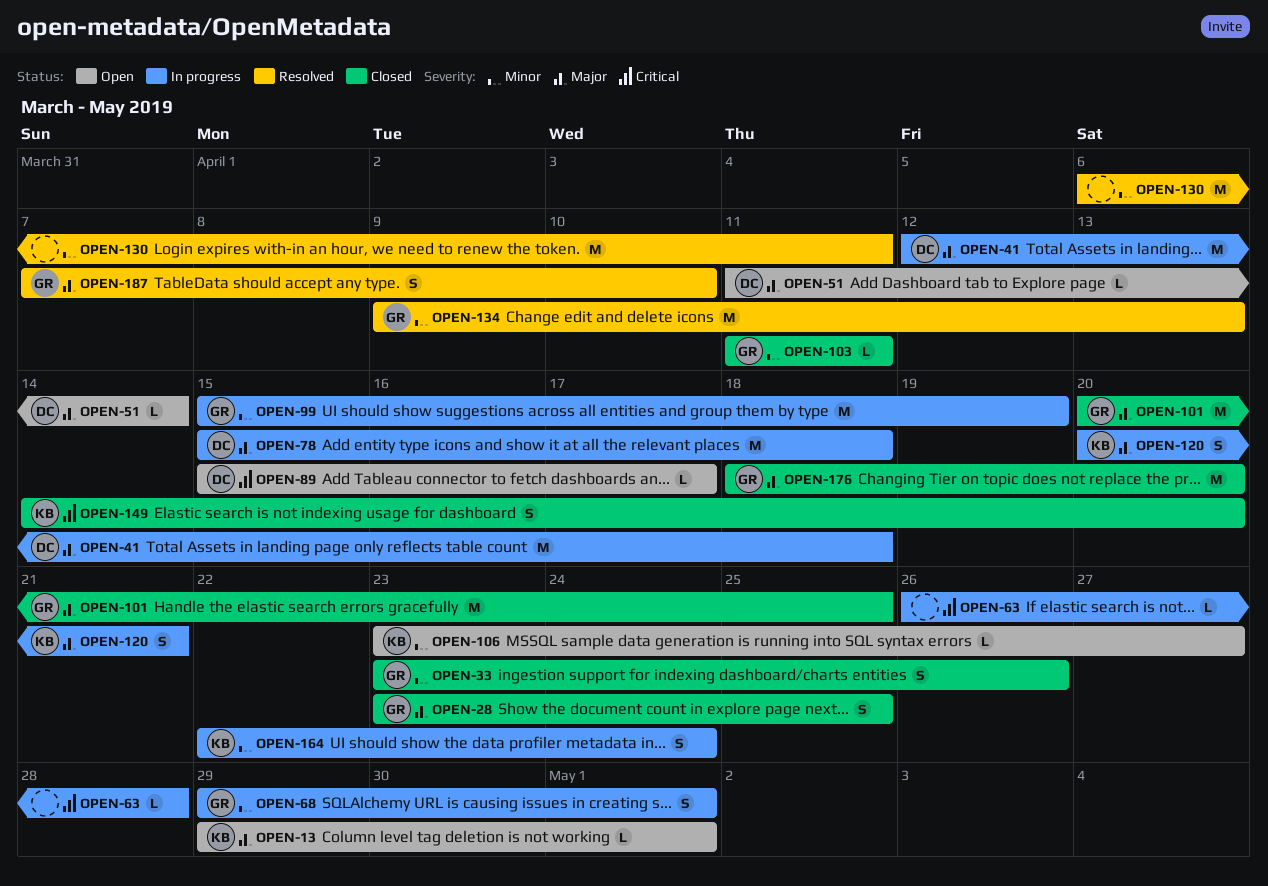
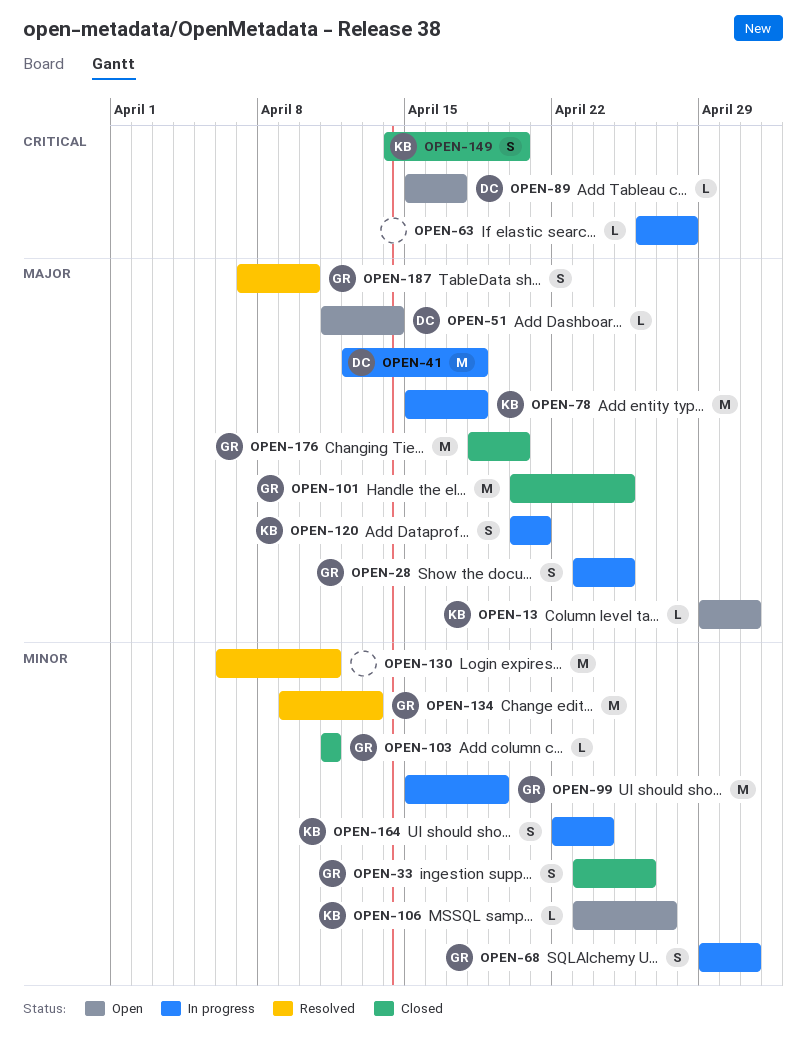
OPEN-28, status: Closed -> In progress
OPEN-78, owner: DC -> KB

